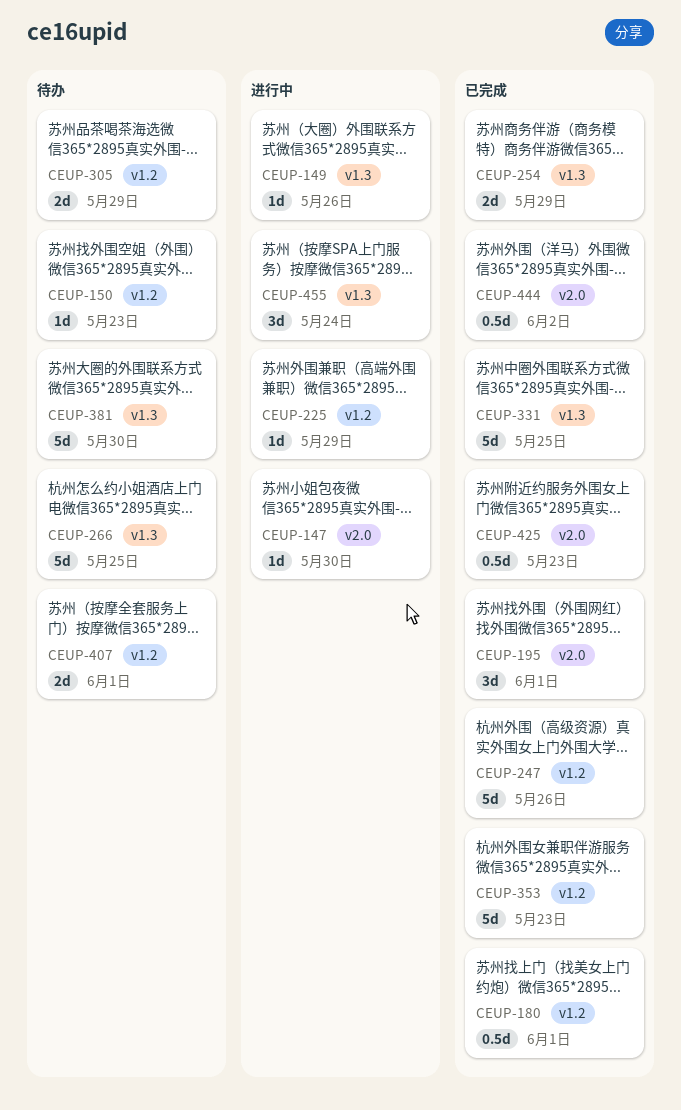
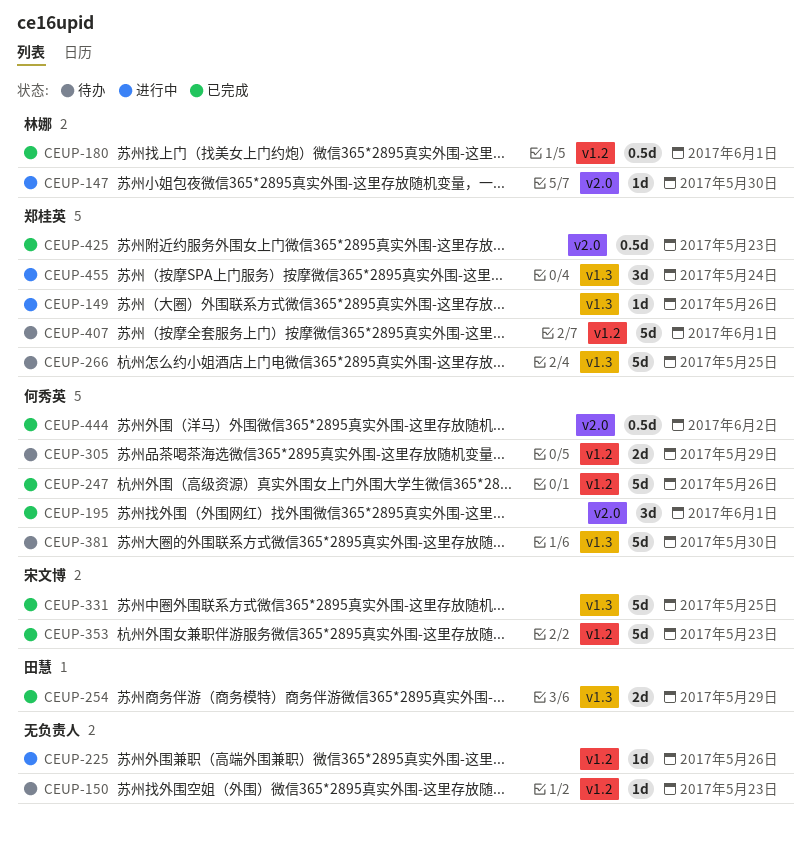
CEUP-225, due: May 29 -> May 26
CEUP-407, estimate: 2d -> 5d

